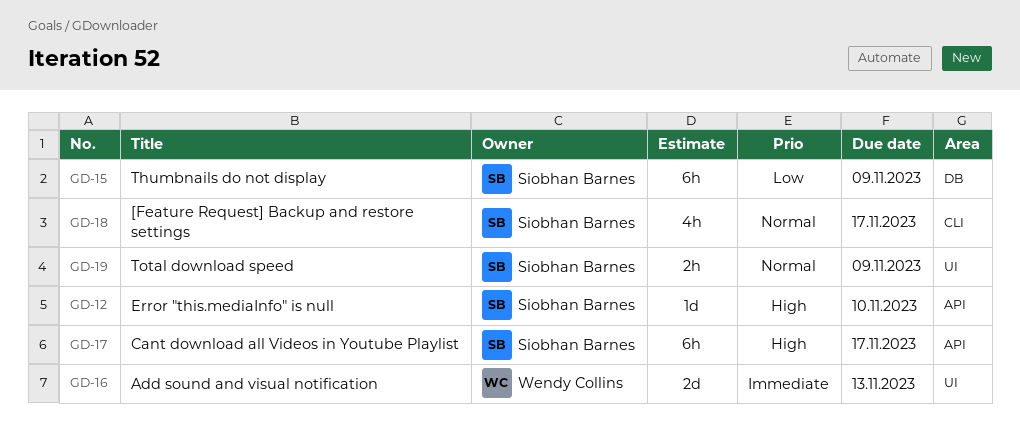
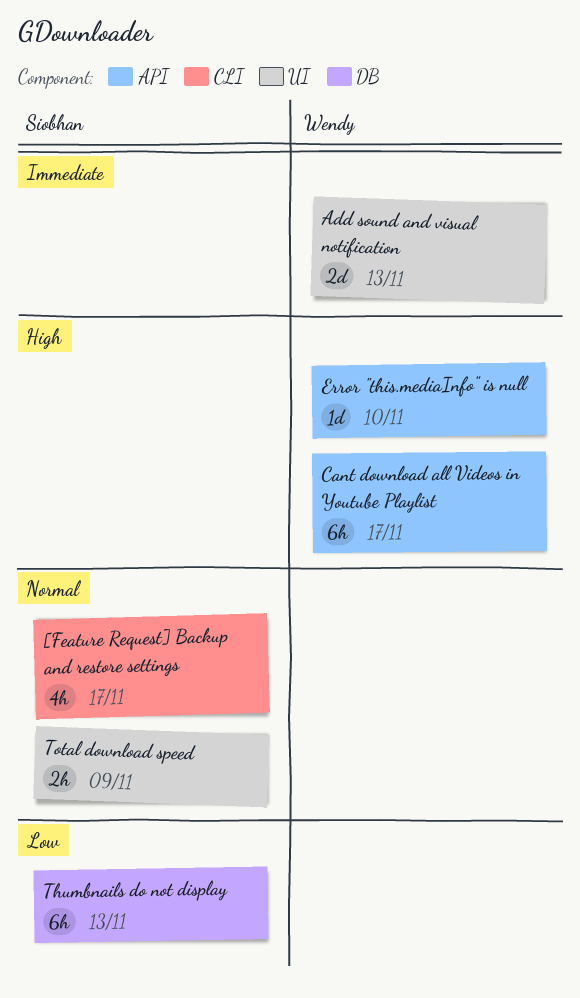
Cant download all Videos in Youtube Playlist, owner: Siobhan Barnes -> Wendy Collins
Error "this.mediaInfo" is null, owner: Siobhan Barnes -> Wendy Collins
Thumbnails do not display, due: Nov 9 -> Nov 13

